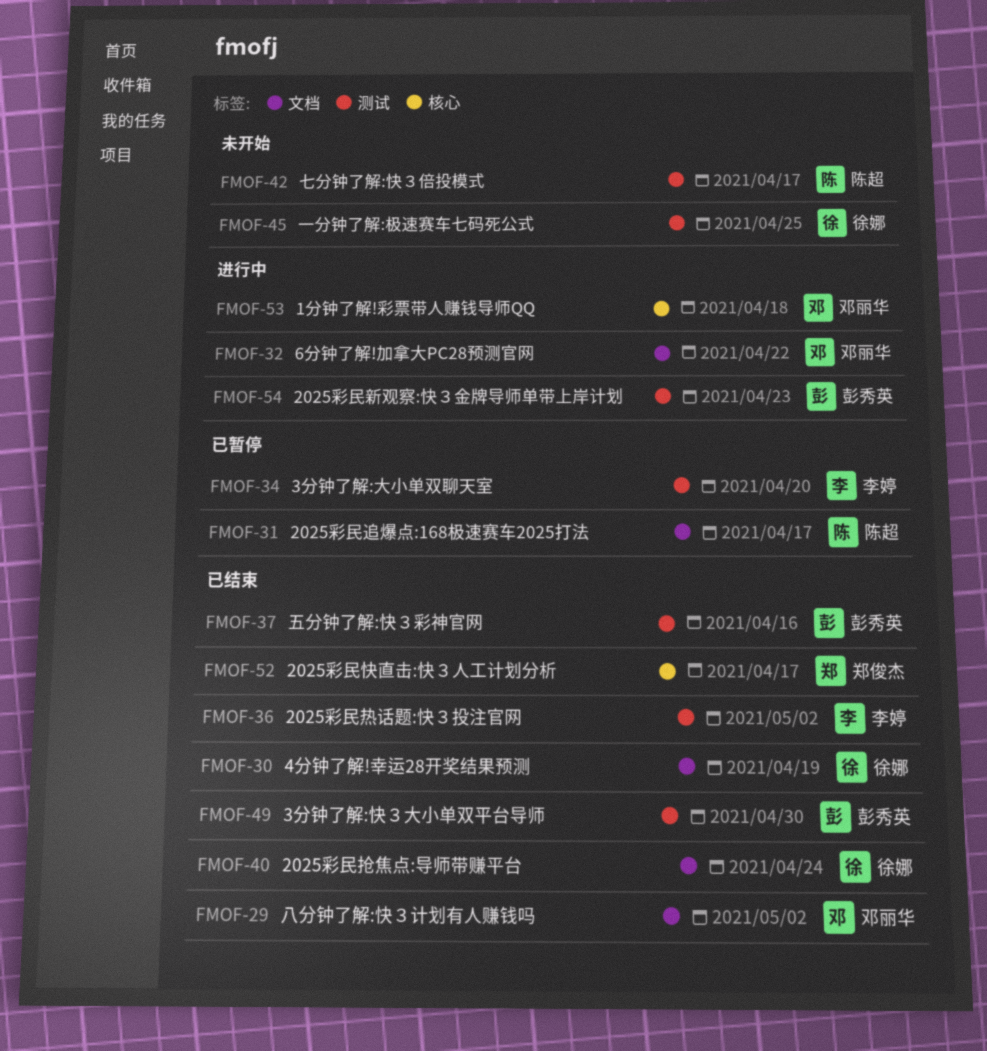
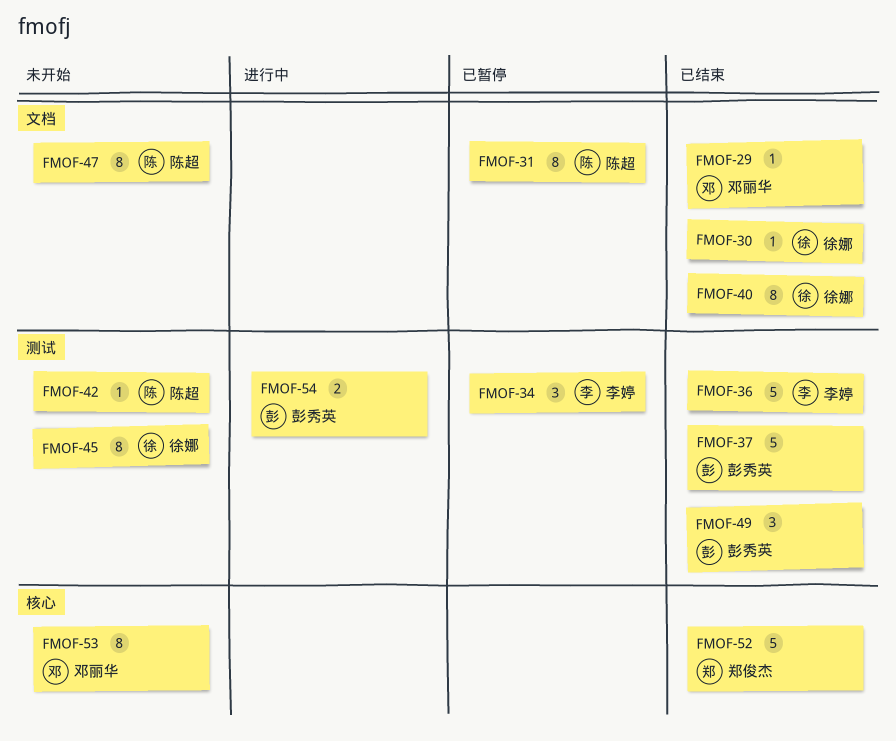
FMOF-32: present -> none
FMOF-47: none -> present
FMOF-53, status: 进行中 -> 未开始

